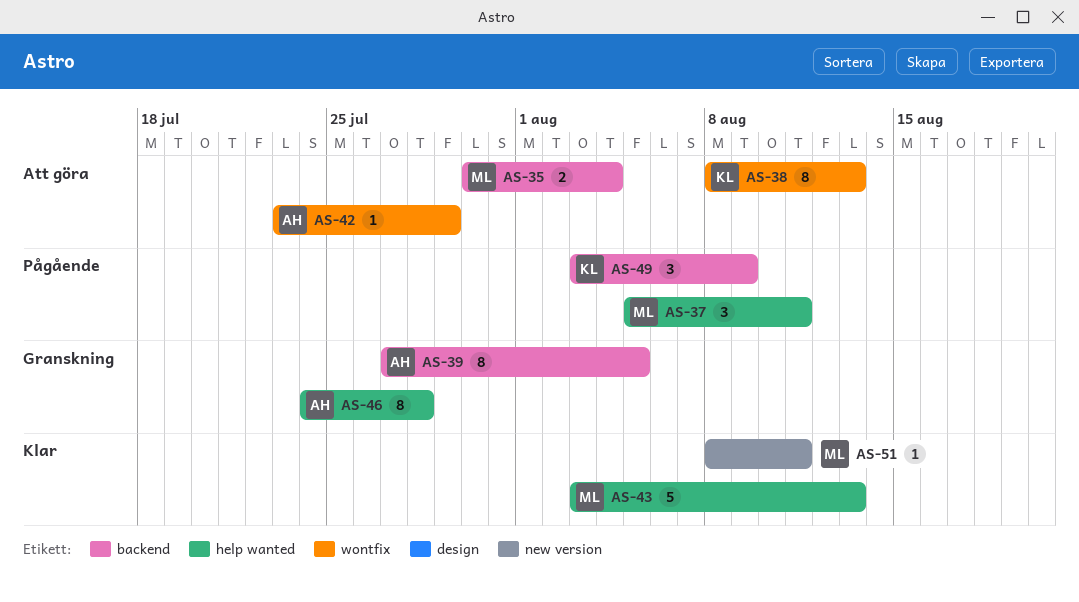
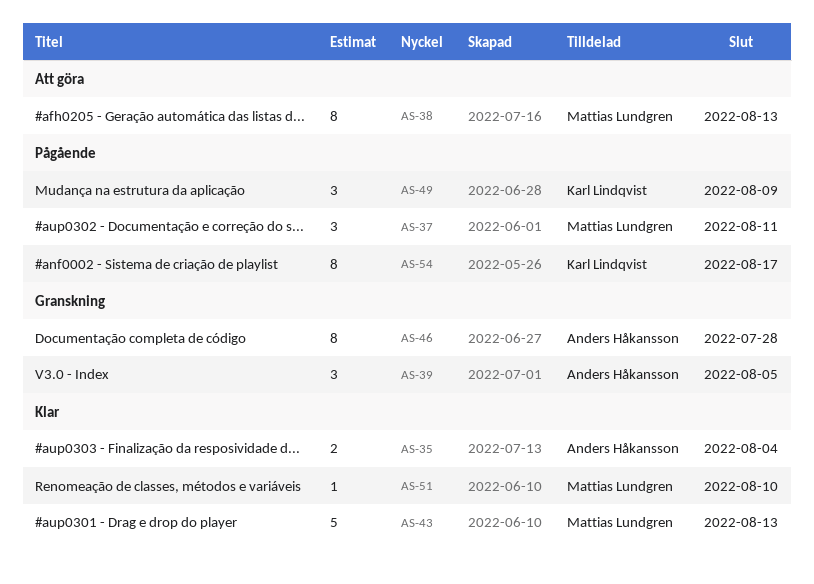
AS-35, status: Att göra -> Klar
AS-35, owner: Mattias Lundgren -> Anders Håkansson
AS-38, owner: Karl Lindqvist -> Mattias Lundgren
AS-39, estimate: 8 -> 3
AS-42: present -> none
AS-51, due: Aug 11 -> Aug 10
AS-54: none -> present

